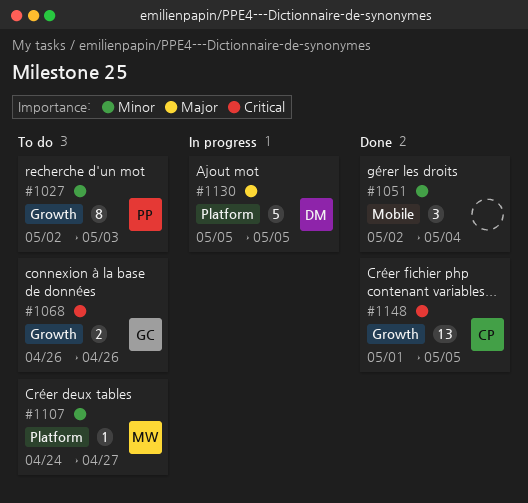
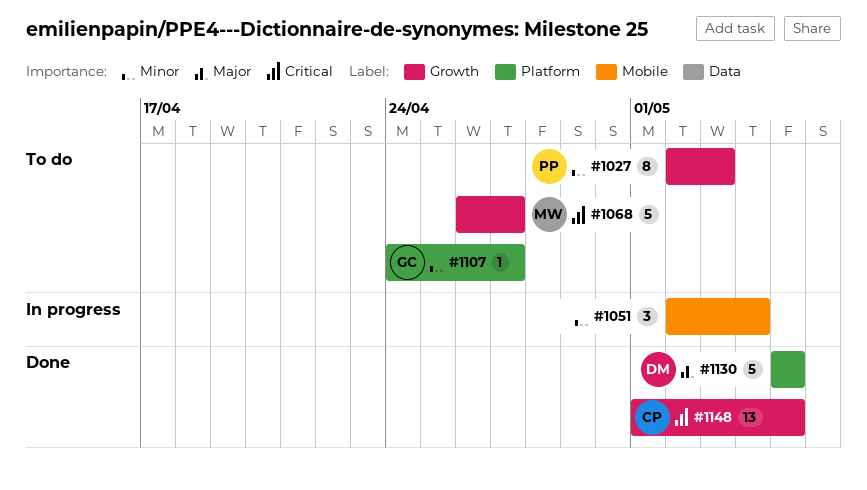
#1051, status: Done -> In progress
#1068, owner: GC -> MW
#1068, estimate: 2 -> 5
#1068, due: Apr 26 -> Apr 27
#1107, owner: MW -> GC
#1130, status: In progress -> Done

